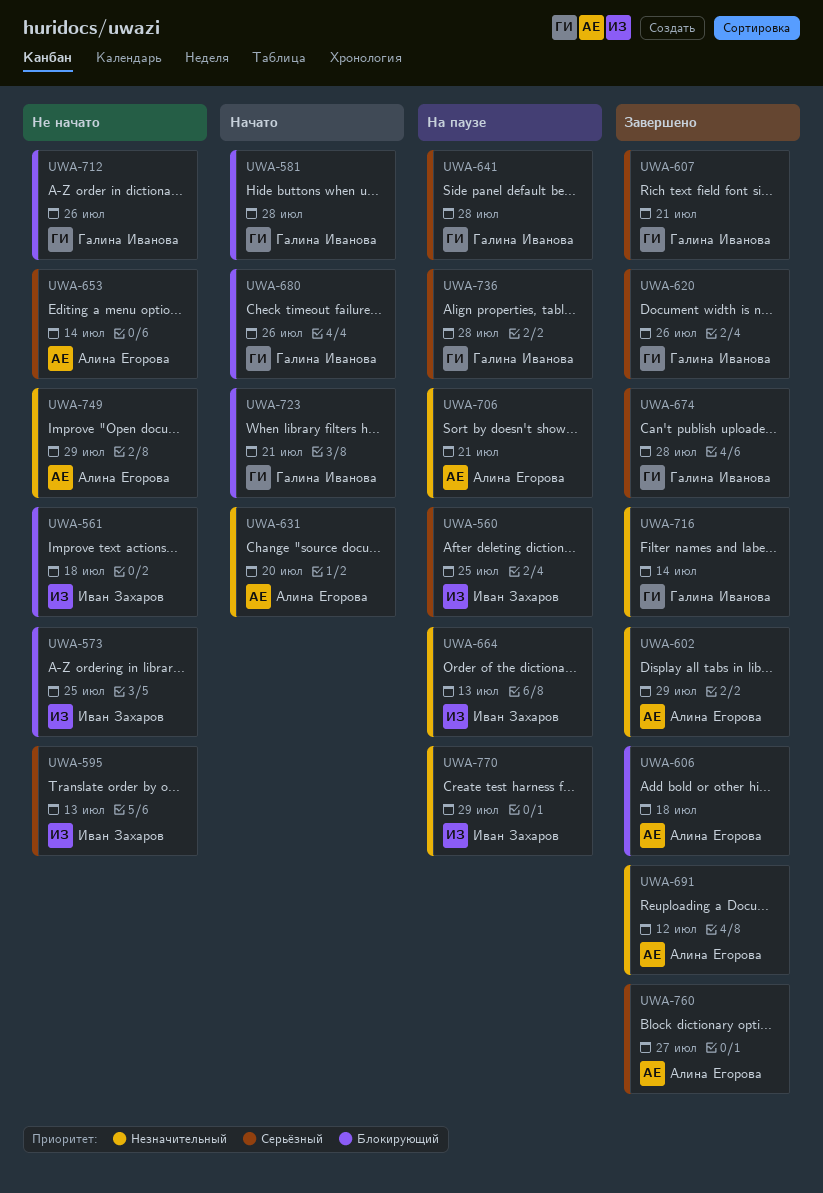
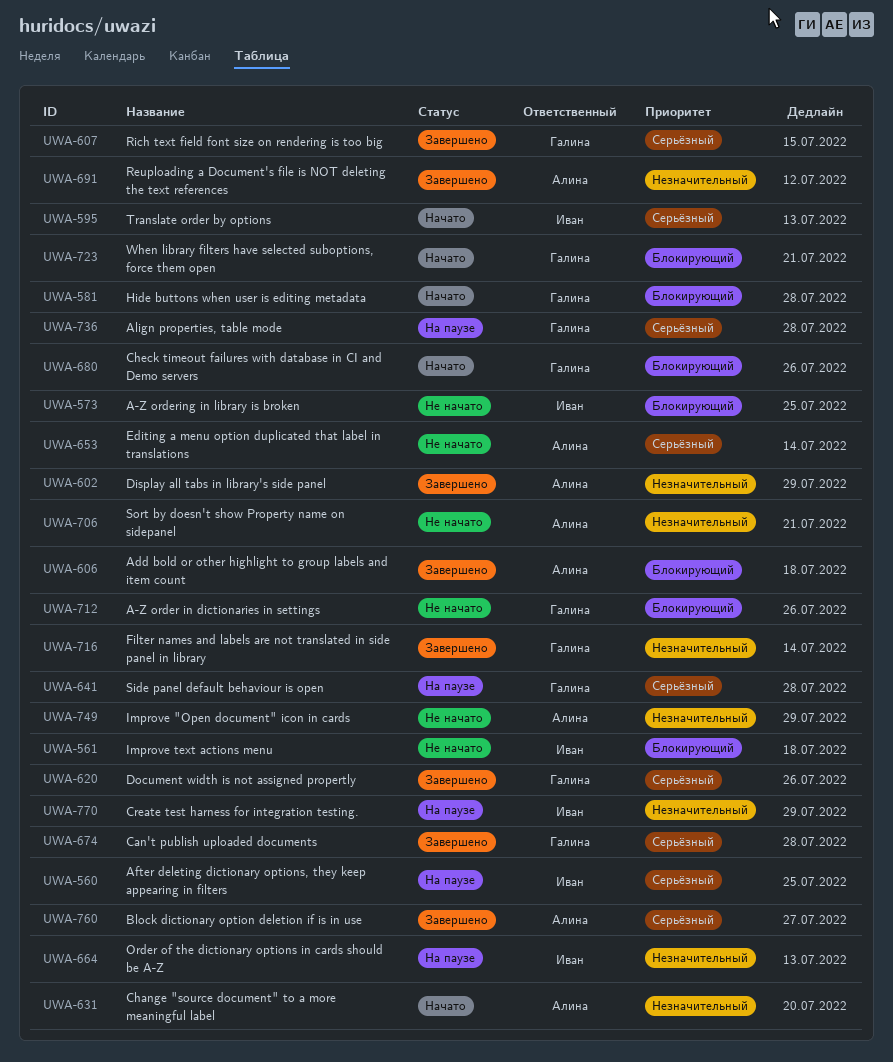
UWA-595, status: Не начато -> Начато
UWA-607, due: Jul 21 -> Jul 15
UWA-706, status: На паузе -> Не начато

